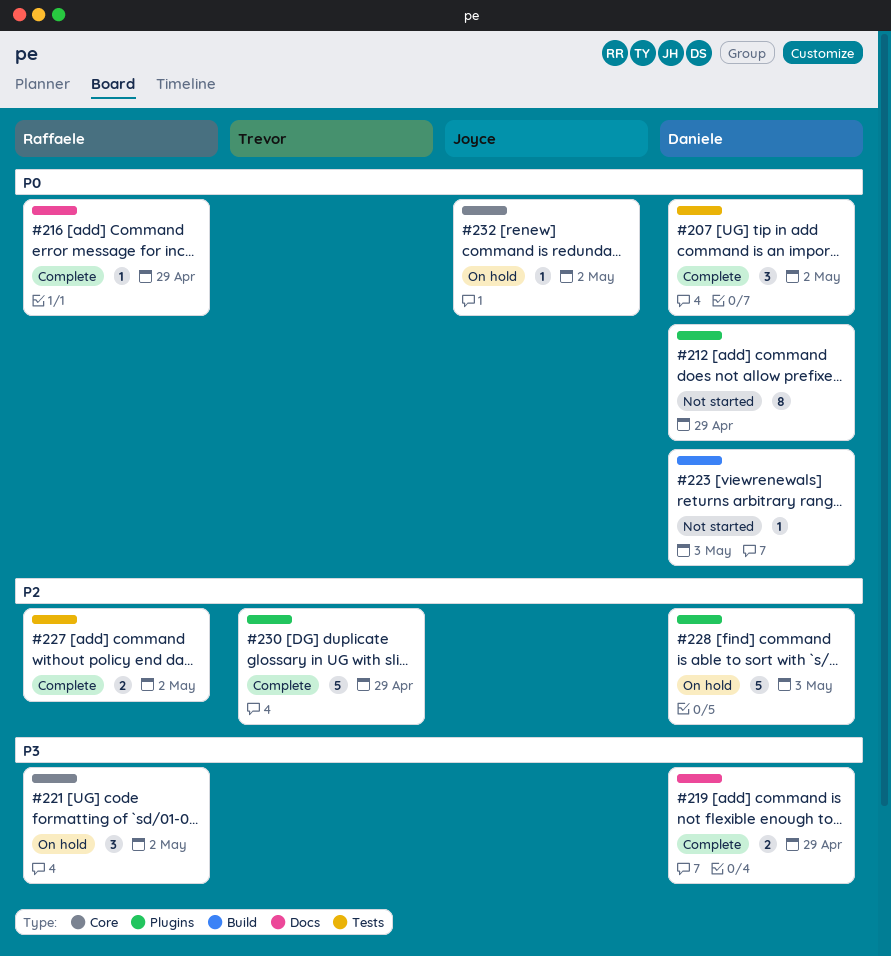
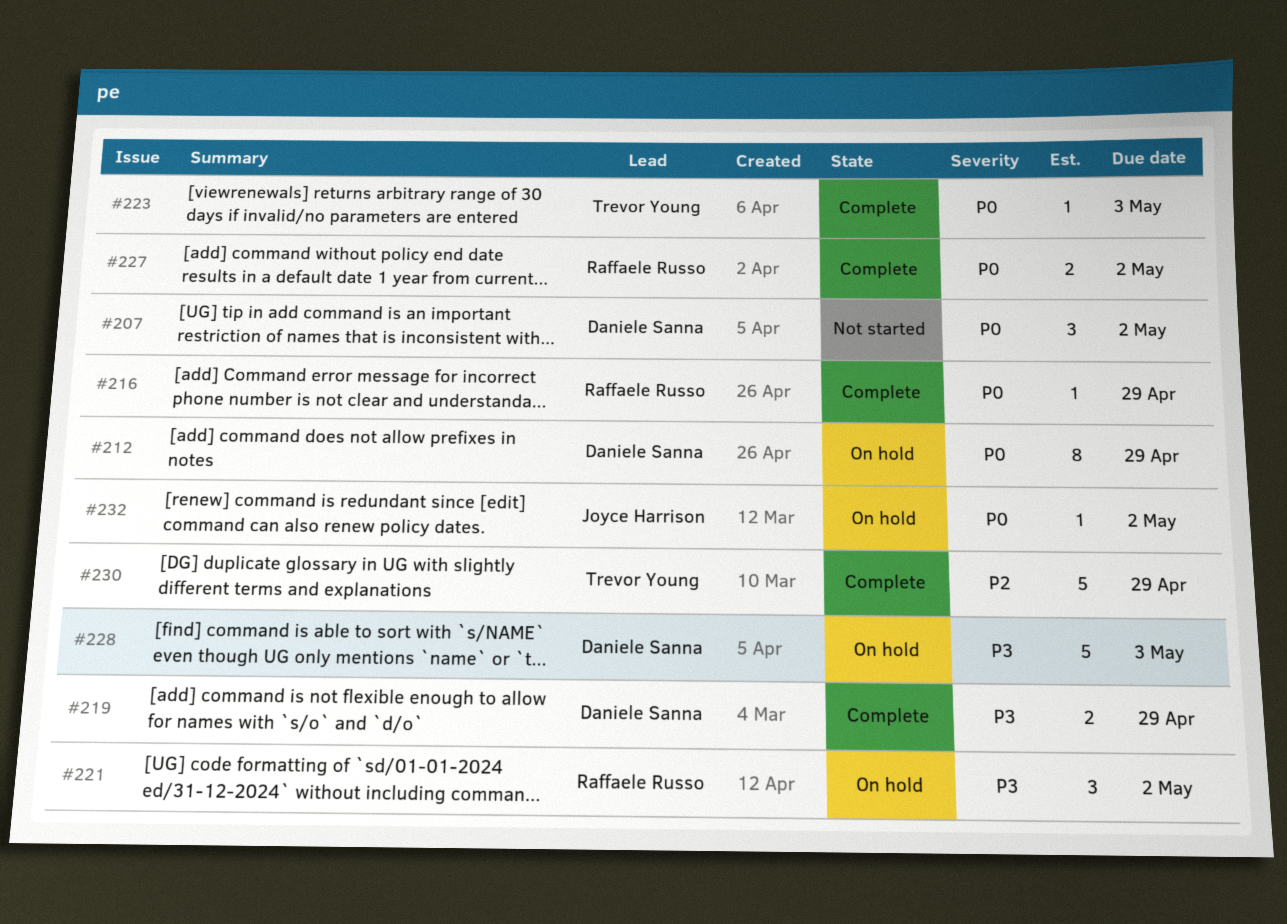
#207, status: Complete -> Not started
#212, status: Not started -> On hold
#223, status: Not started -> Complete
#223, owner: Daniele Sanna -> Trevor Young
#227, priority: P2 -> P0
#228, priority: P2 -> P3

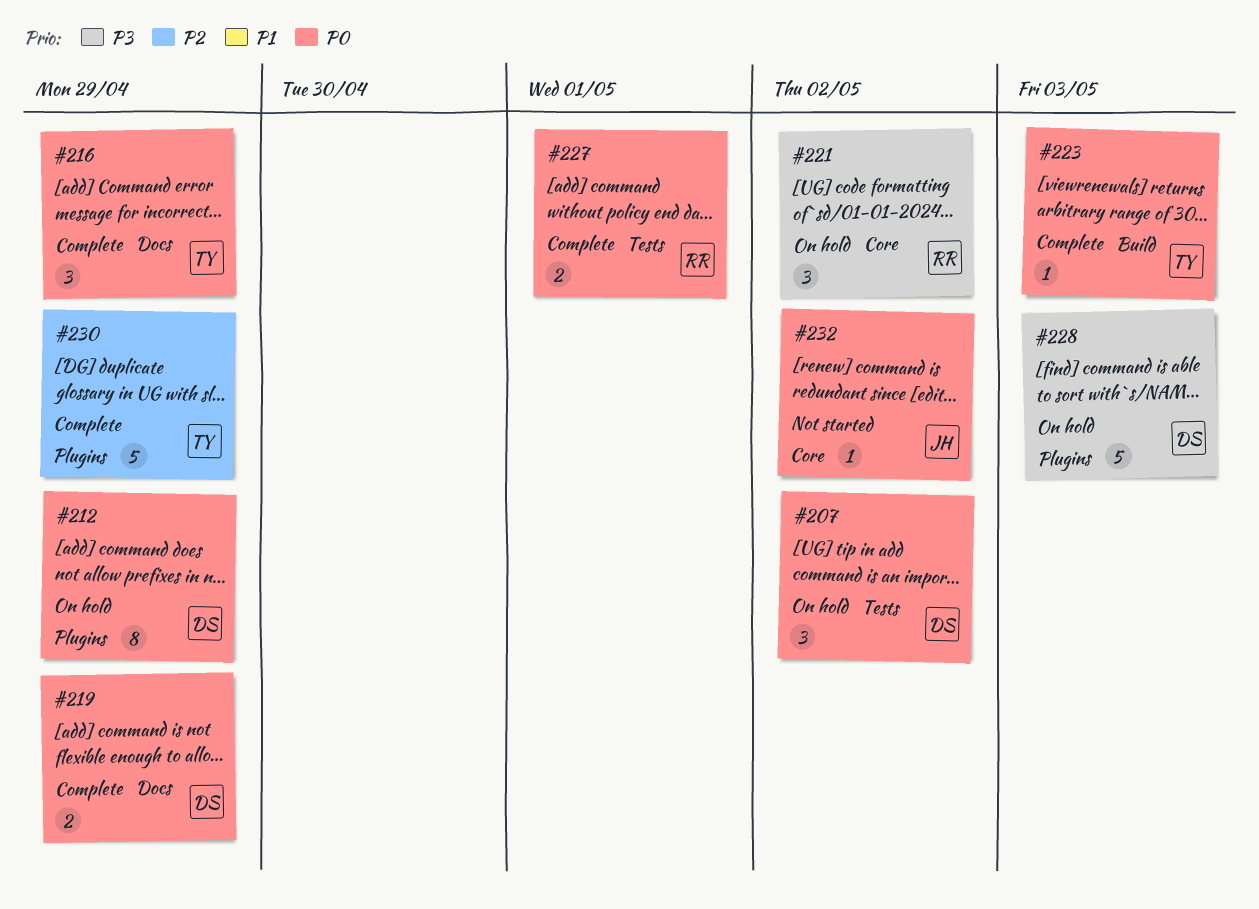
#207, status: Not started -> On hold
#216, owner: Raffaele Russo -> Trevor Young
#216, estimate: 1 -> 3
#219, priority: P3 -> P0
#227, due: May 2 -> May 1
#232, status: On hold -> Not started

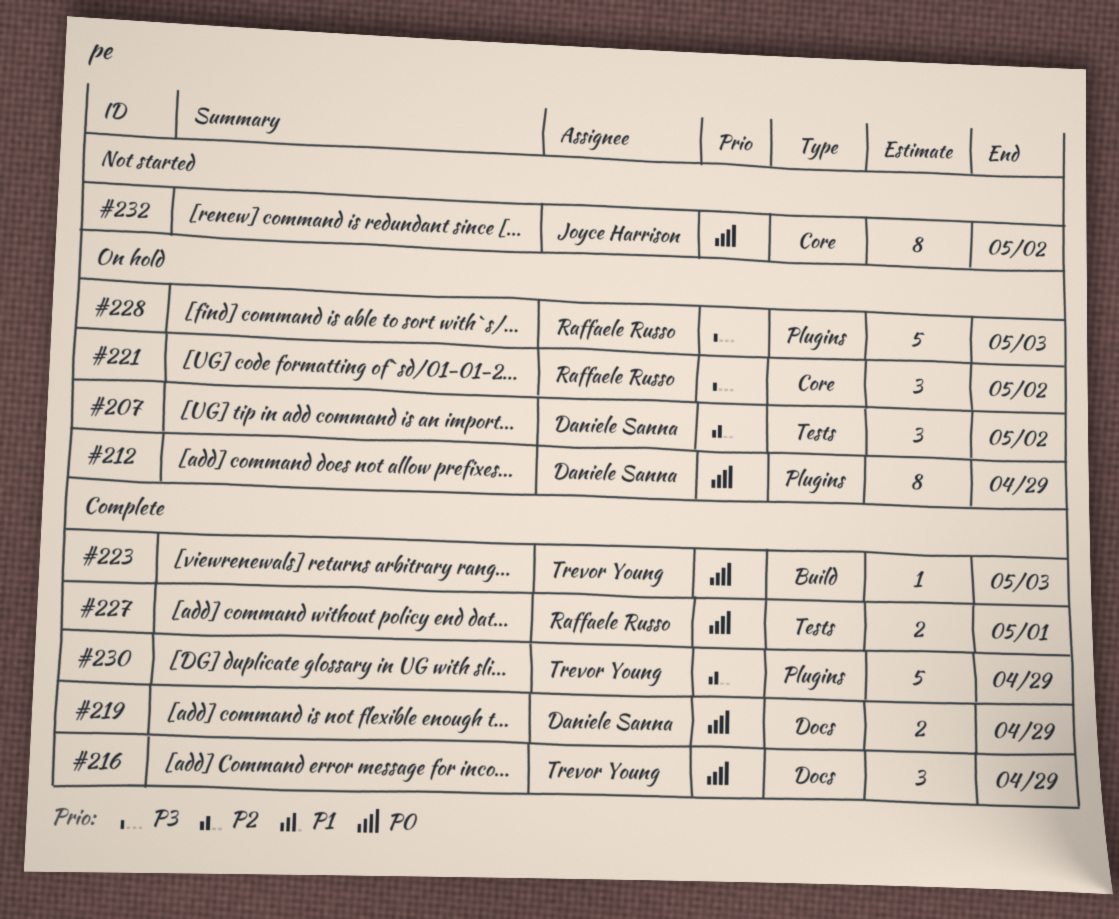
#207, priority: P0 -> P2
#228, owner: Daniele Sanna -> Raffaele Russo
#232, estimate: 1 -> 8

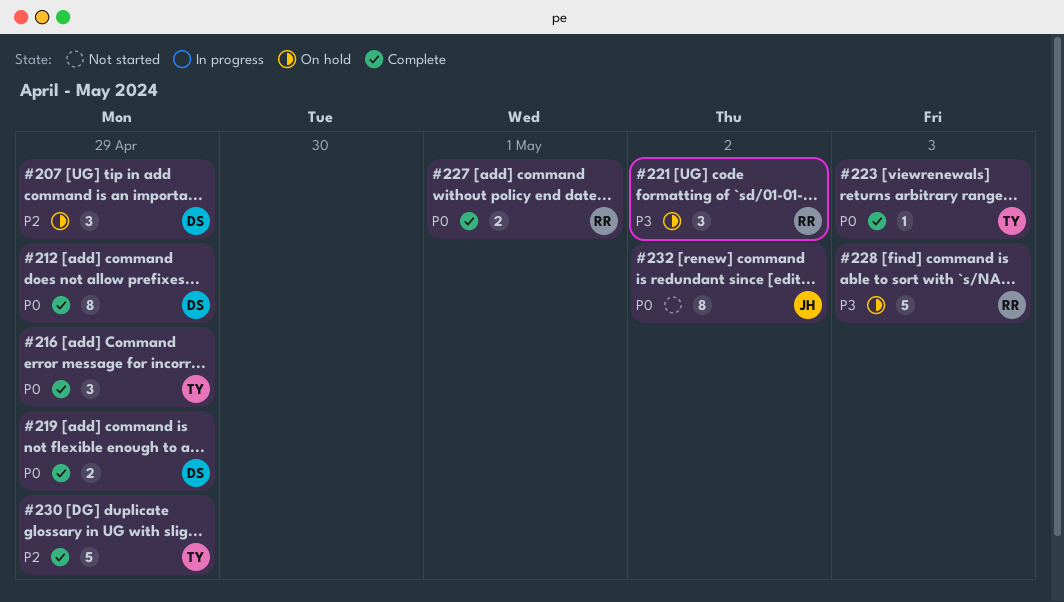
#207, due: May 2 -> Apr 29
#212, status: On hold -> Complete

